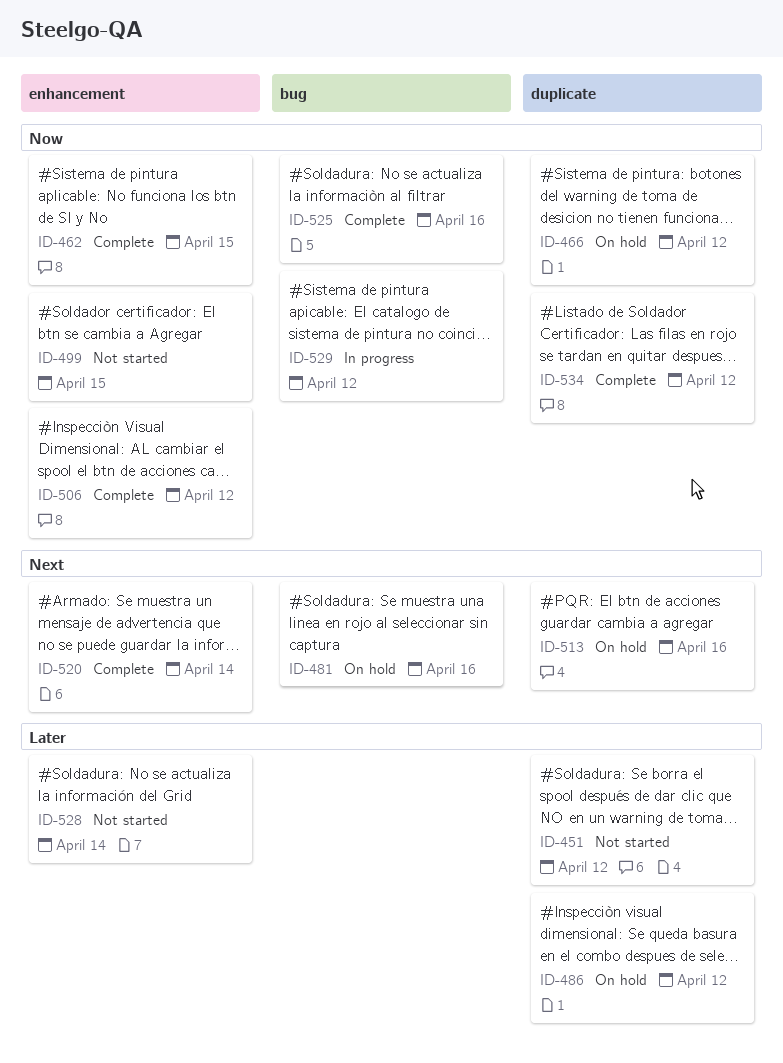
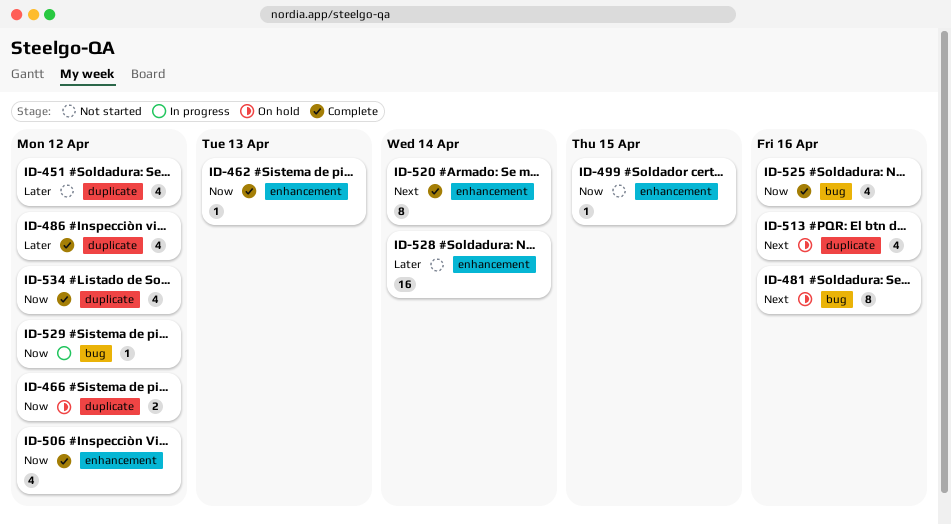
ID-462, due: Apr 15 -> Apr 13
ID-486, status: On hold -> Complete

